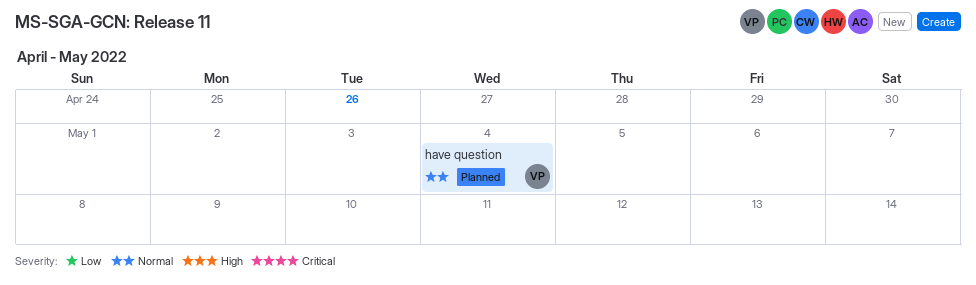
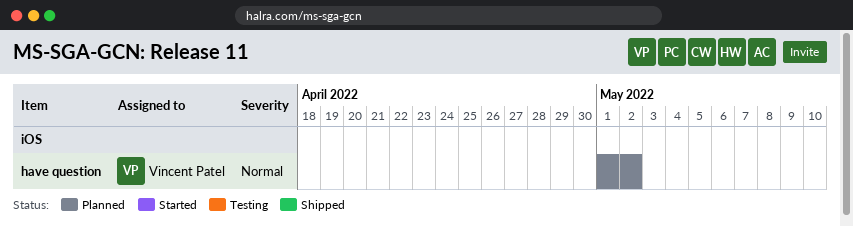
have question, due: May 4 -> May 2

